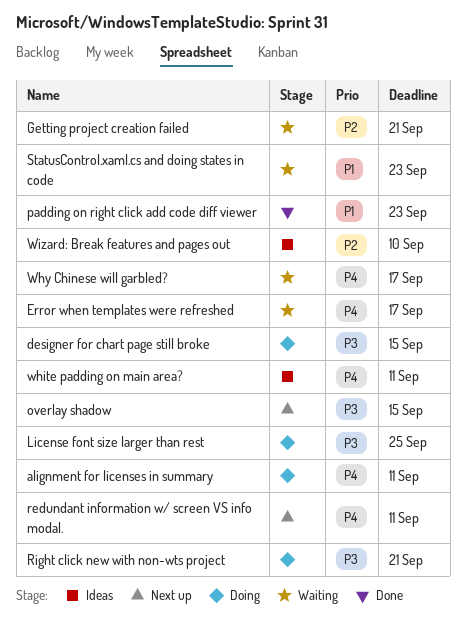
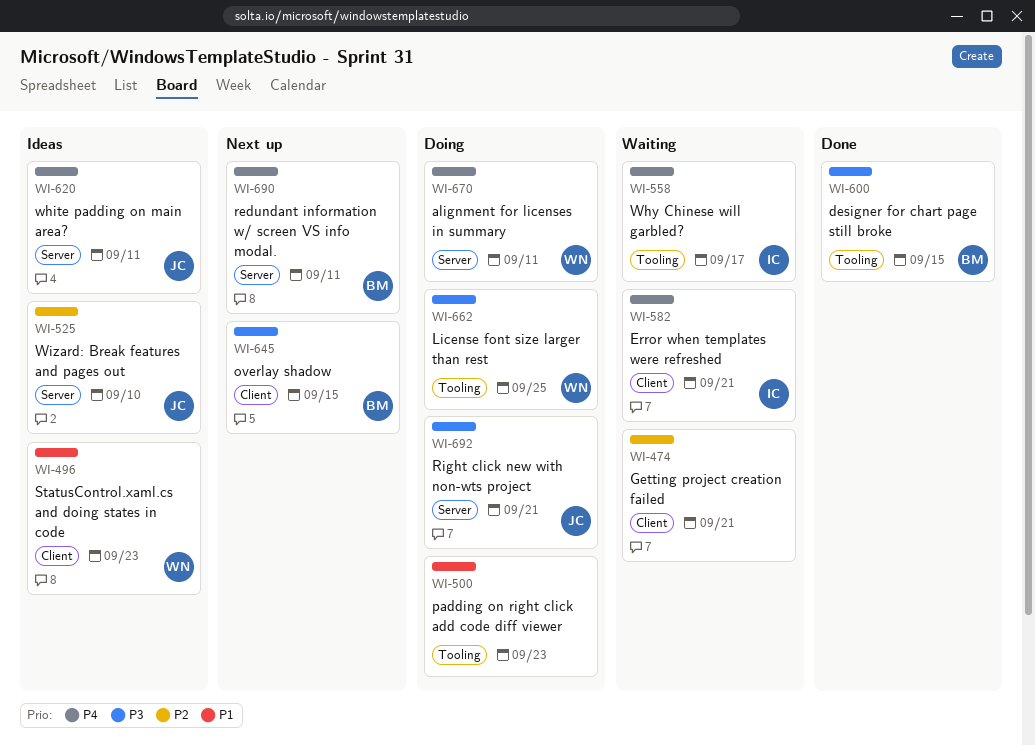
designer for chart page still broke, status: Doing -> Done
Error when templates were refreshed, due: Sep 17 -> Sep 21
padding on right click add code diff viewer, status: Done -> Doing
StatusControl.xaml.cs and doing states in code, status: Waiting -> Ideas

